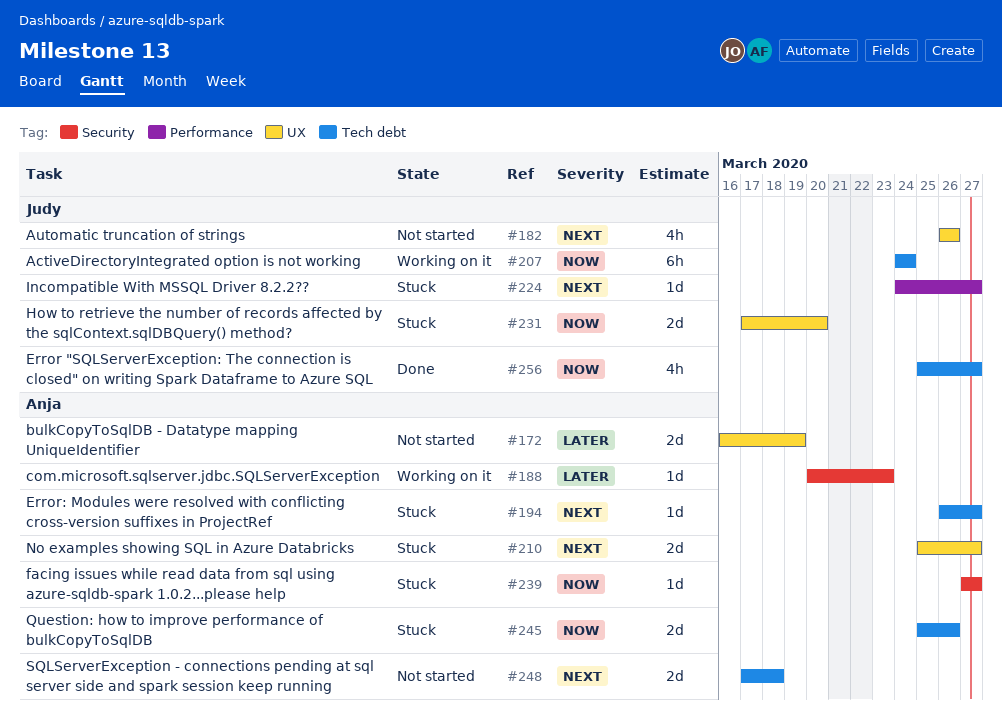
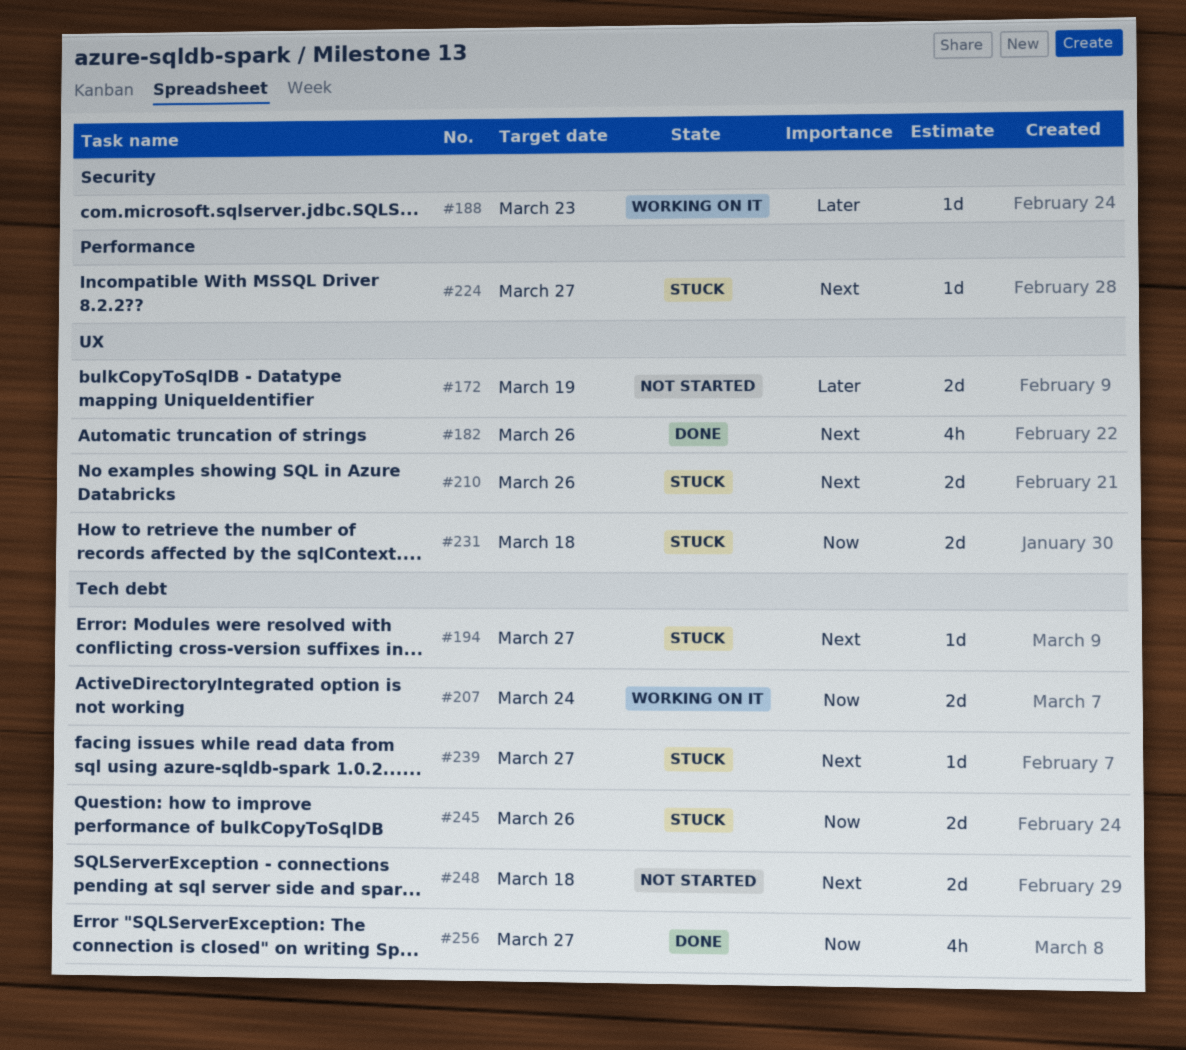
#182, status: Not started -> Done
#207, estimate: 6h -> 2d
#210, due: Mar 27 -> Mar 26
#231, due: Mar 20 -> Mar 18
#239, priority: Now -> Next
#239, label: Security -> Tech debt

